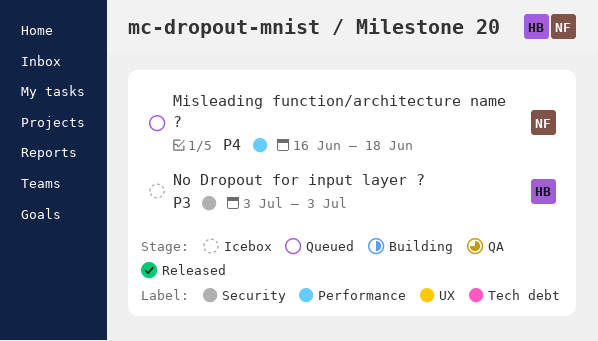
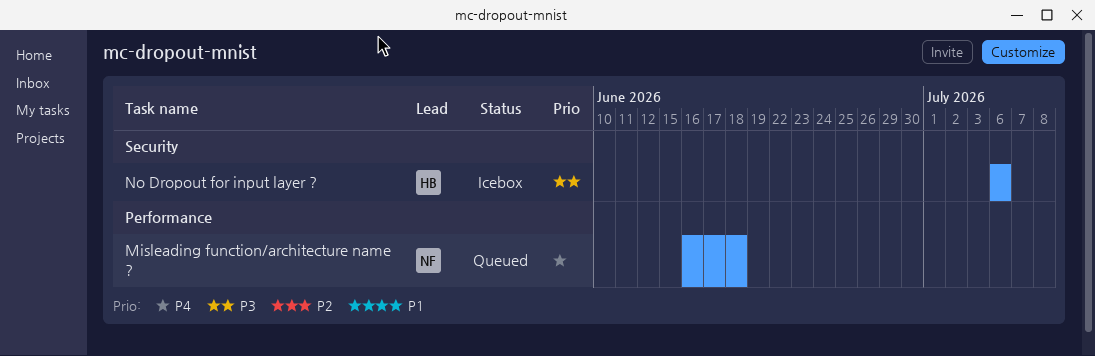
No Dropout for input layer ?, start: Jul 3 -> Jul 6
No Dropout for input layer ?, due: Jul 3 -> Jul 6

